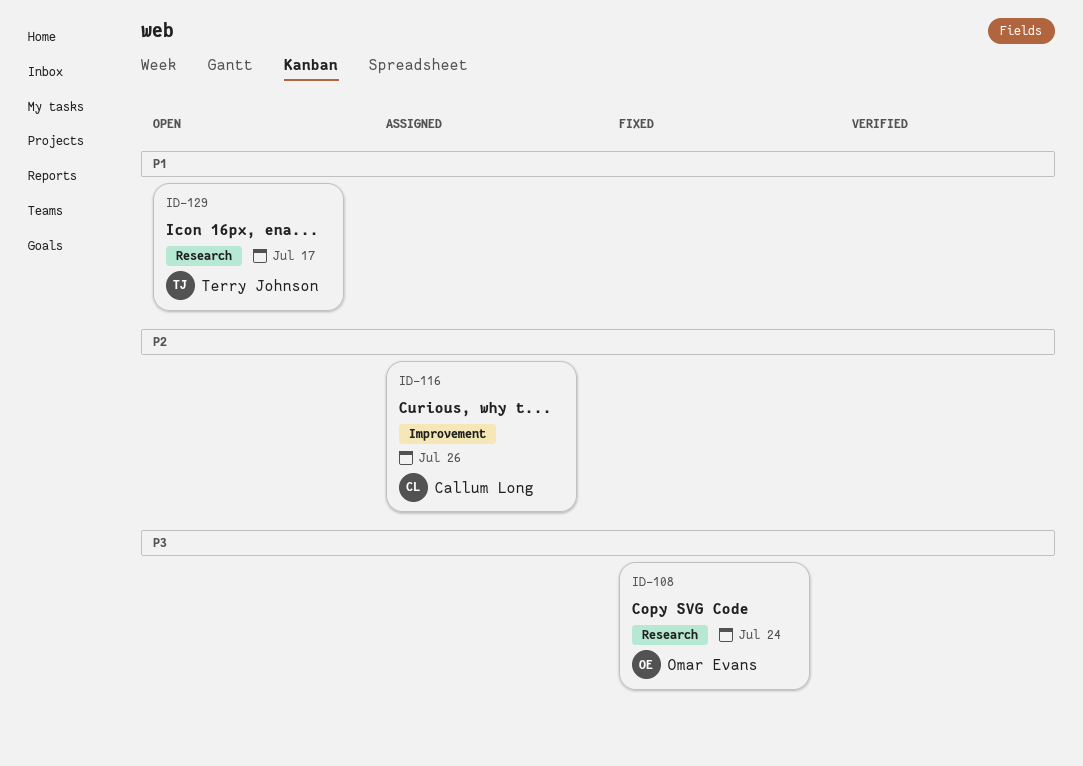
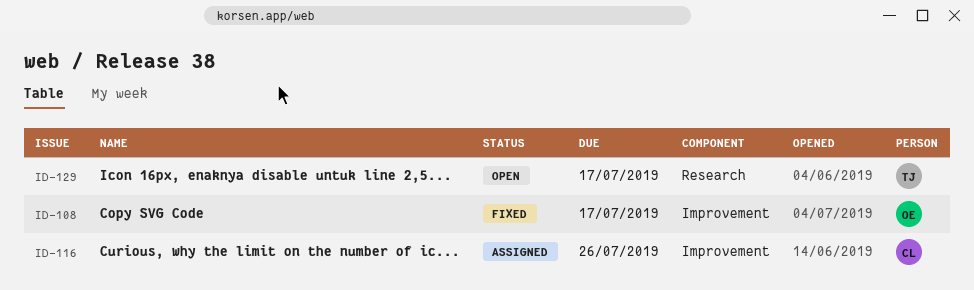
ID-108, label: Research -> Improvement
ID-108, due: Jul 24 -> Jul 17

